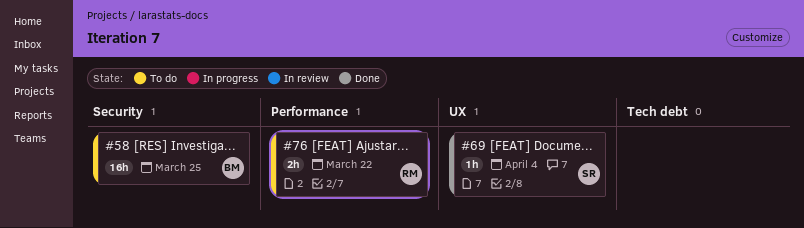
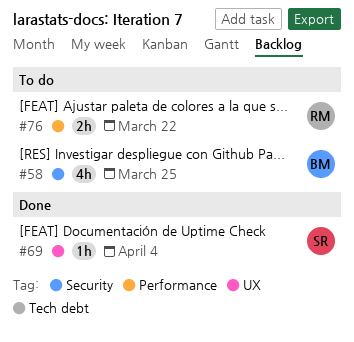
#58, estimate: 16h -> 4h

